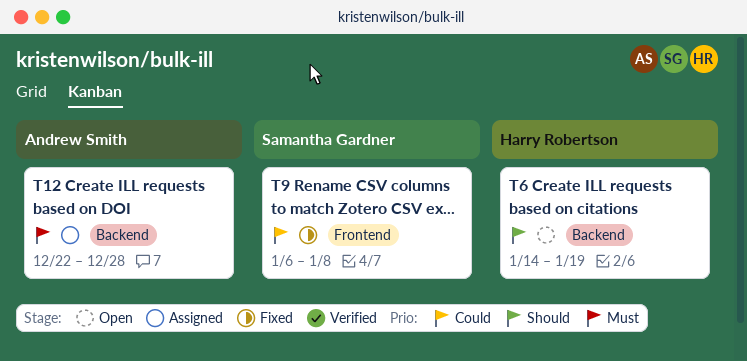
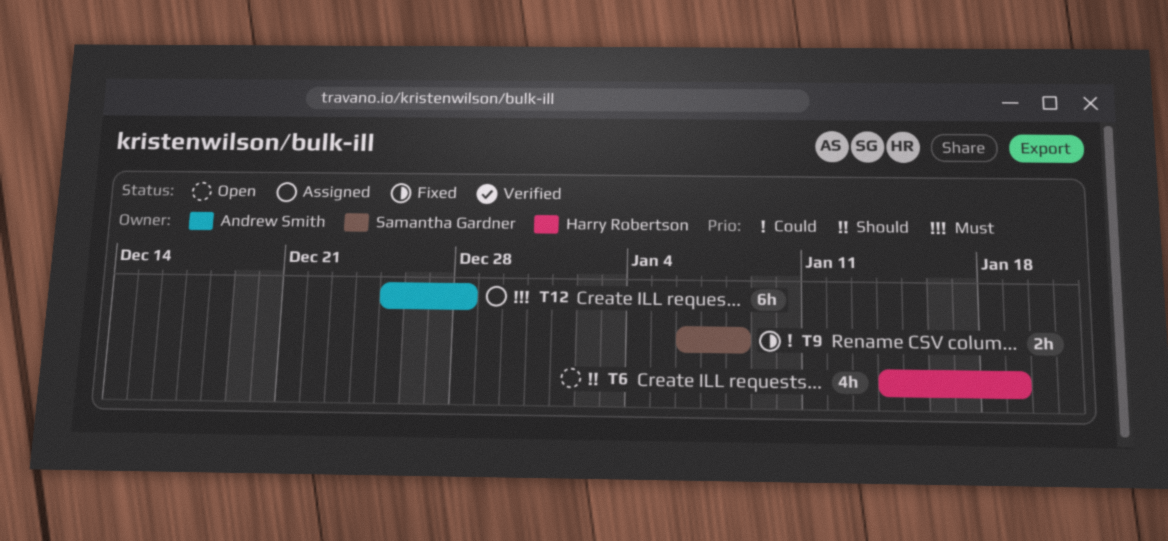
T12, start: Dec 22 -> Dec 25

